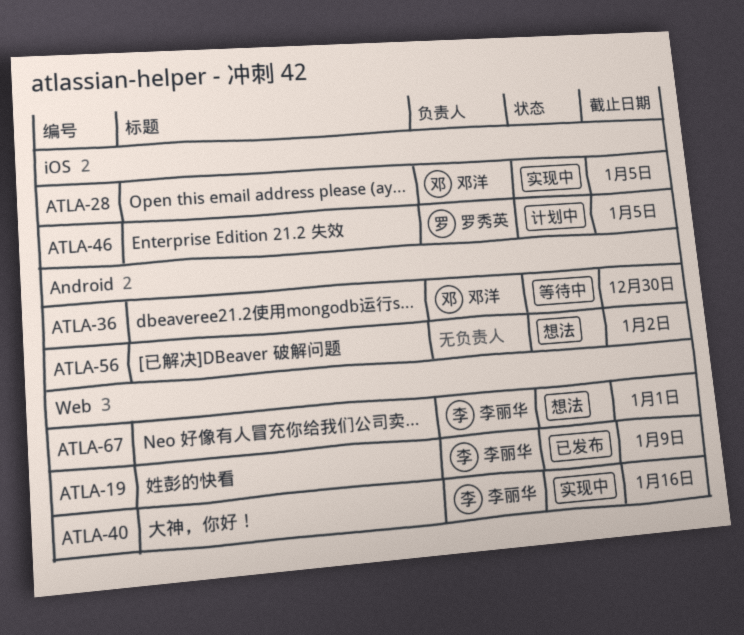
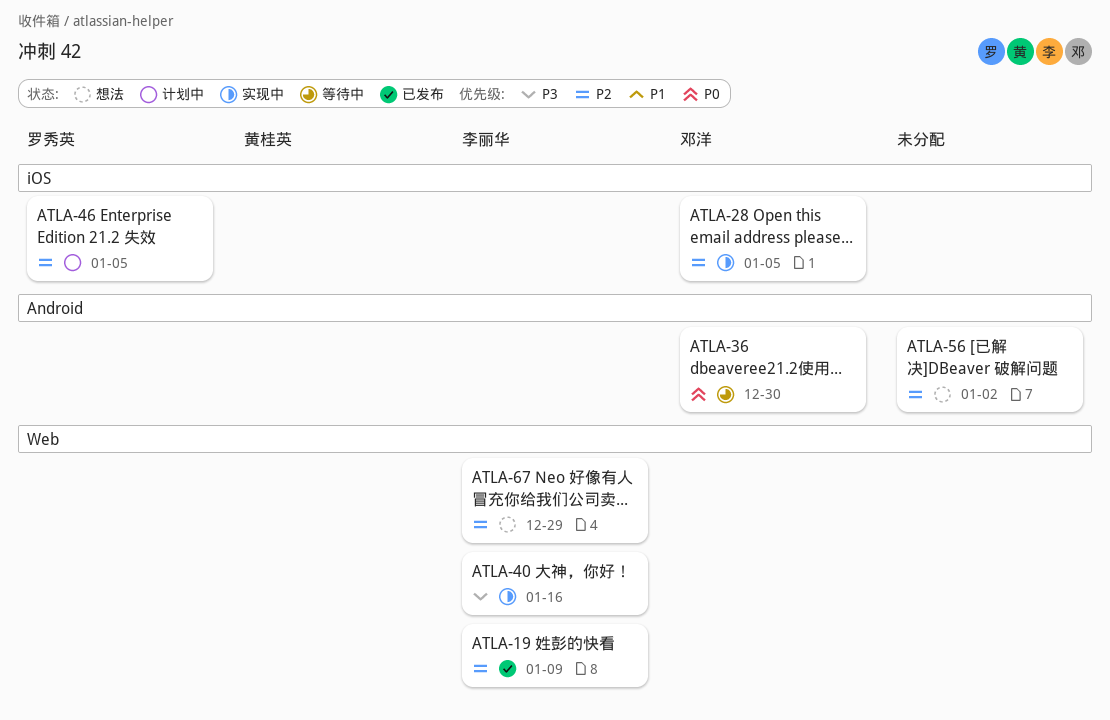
ATLA-67, due: Jan 1 -> Dec 29

